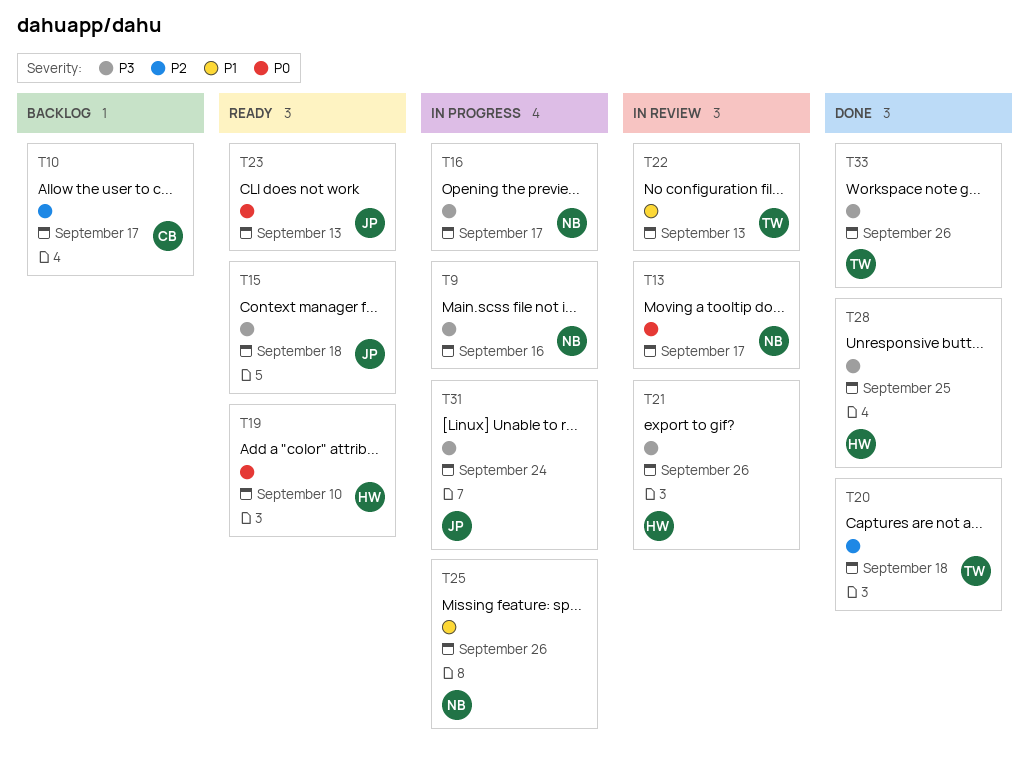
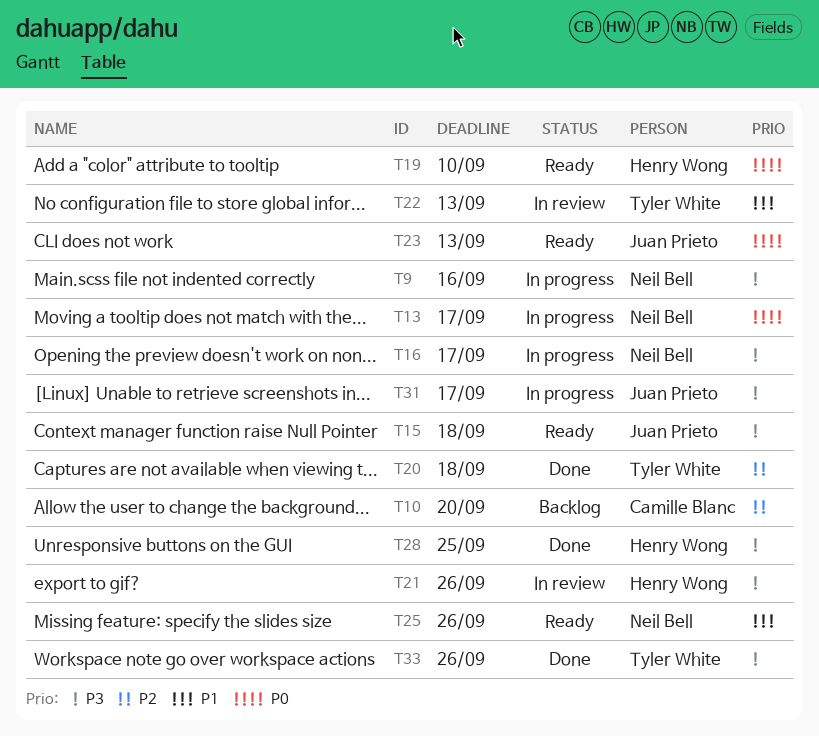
T10, due: Sep 17 -> Sep 20
T13, status: In review -> In progress
T25, status: In progress -> Ready
T31, due: Sep 24 -> Sep 17

